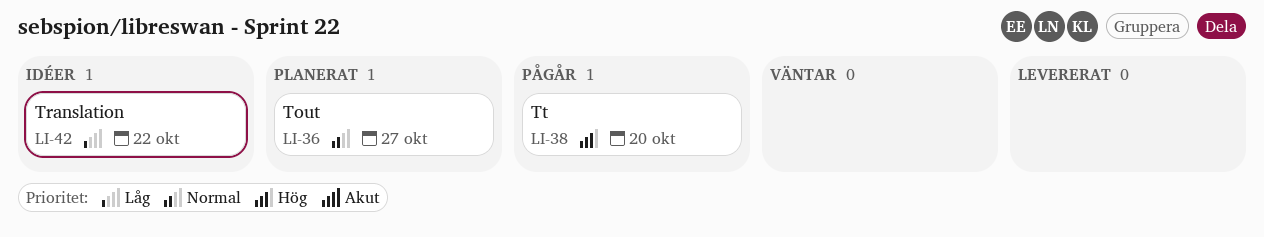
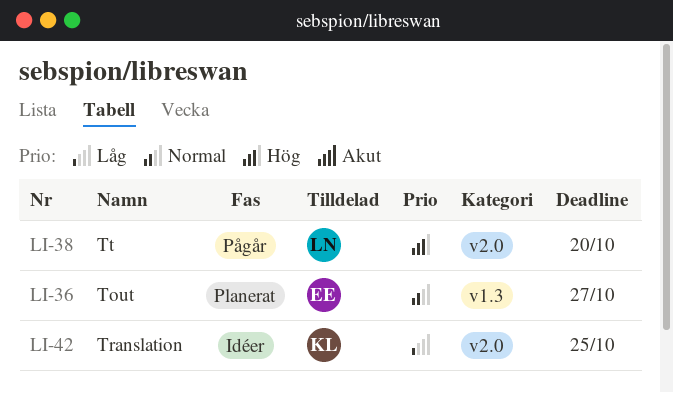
LI-42, due: Oct 22 -> Oct 25

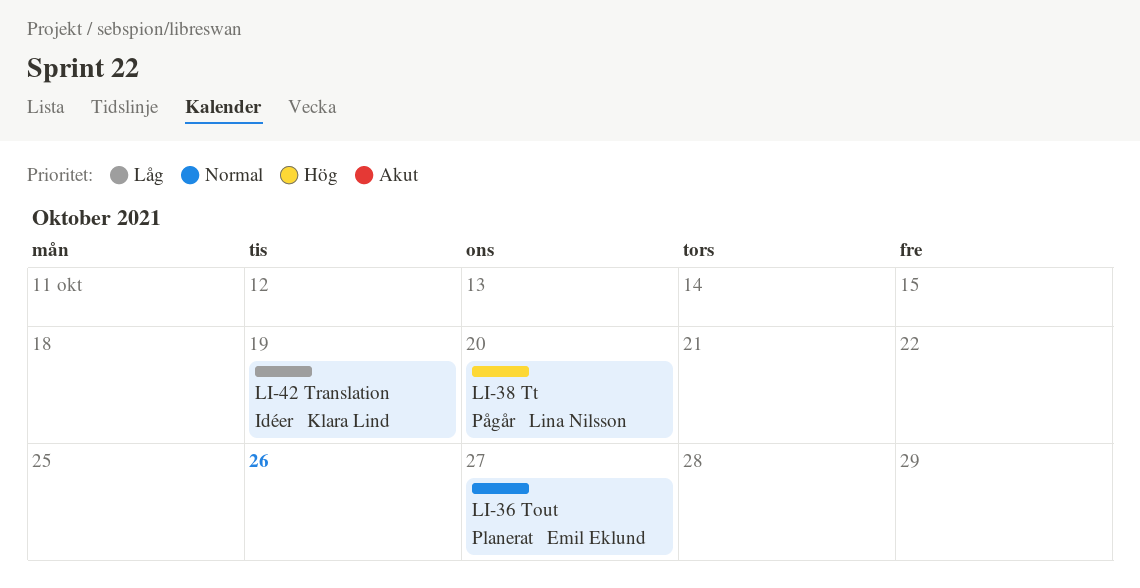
LI-42, due: Oct 25 -> Oct 19

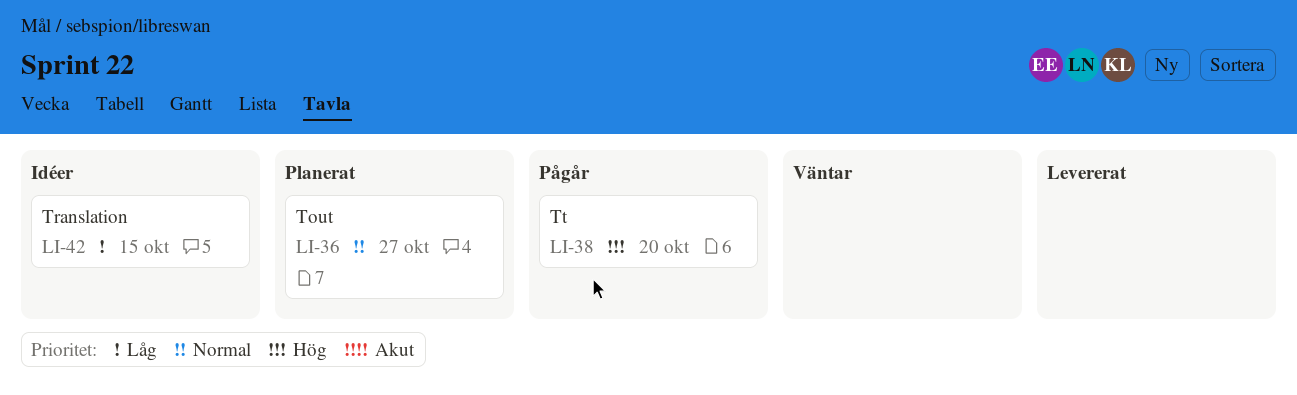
LI-42, due: Oct 19 -> Oct 15

